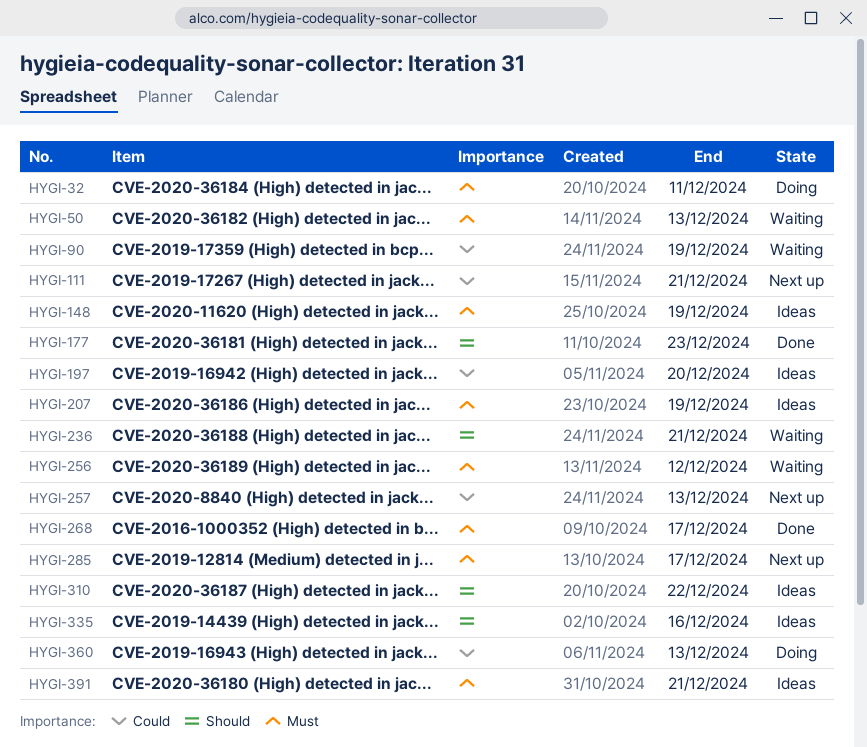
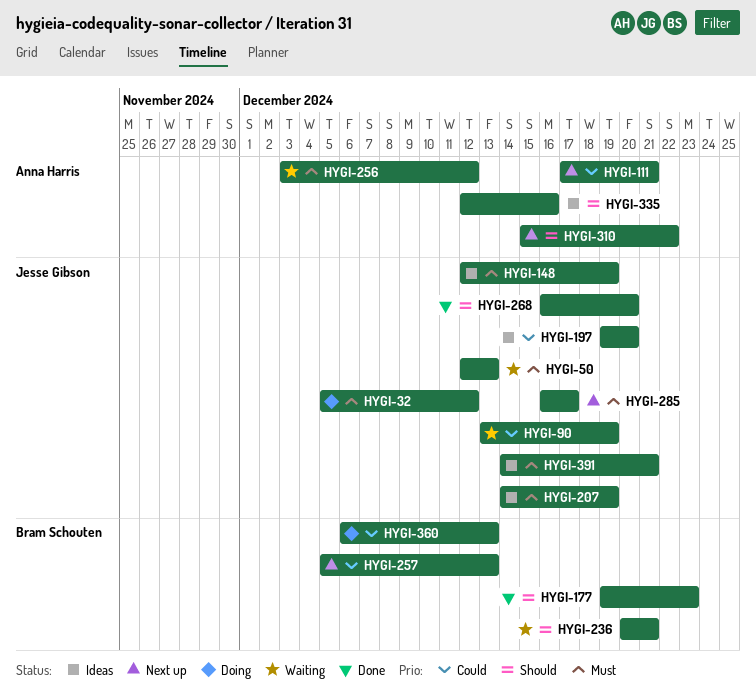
HYGI-32, due: Dec 11 -> Dec 12
HYGI-268, priority: Must -> Should
HYGI-268, due: Dec 17 -> Dec 20
HYGI-310, status: Ideas -> Next up

